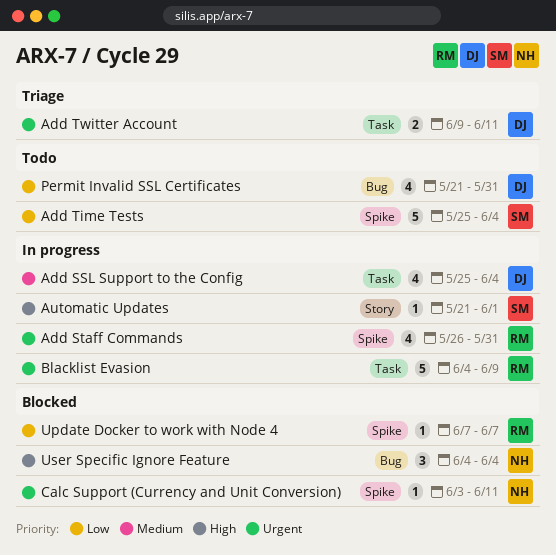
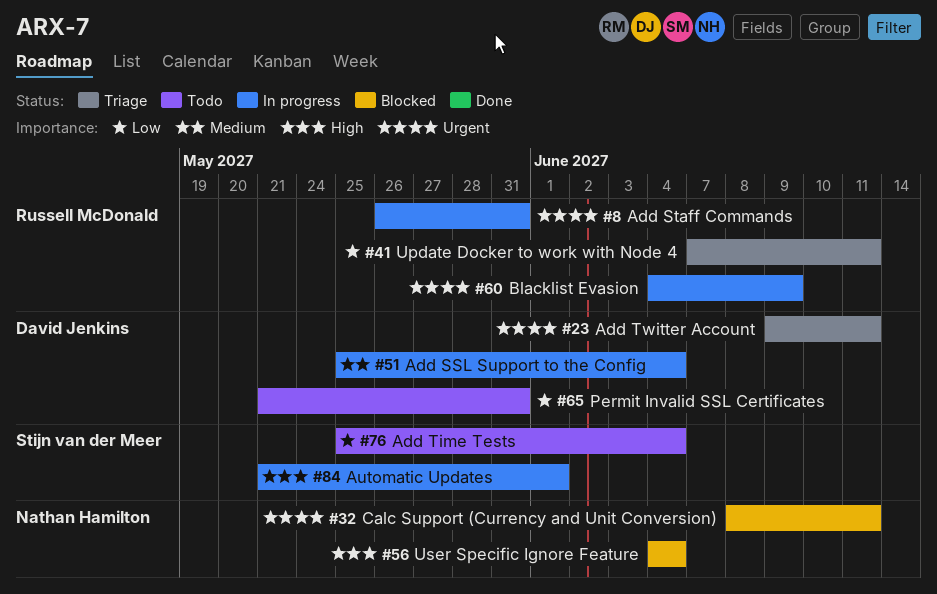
Calc Support (Currency and Unit Conversion), start: Jun 3 -> Jun 8
Update Docker to work with Node 4, status: Blocked -> Triage
Update Docker to work with Node 4, due: Jun 7 -> Jun 11

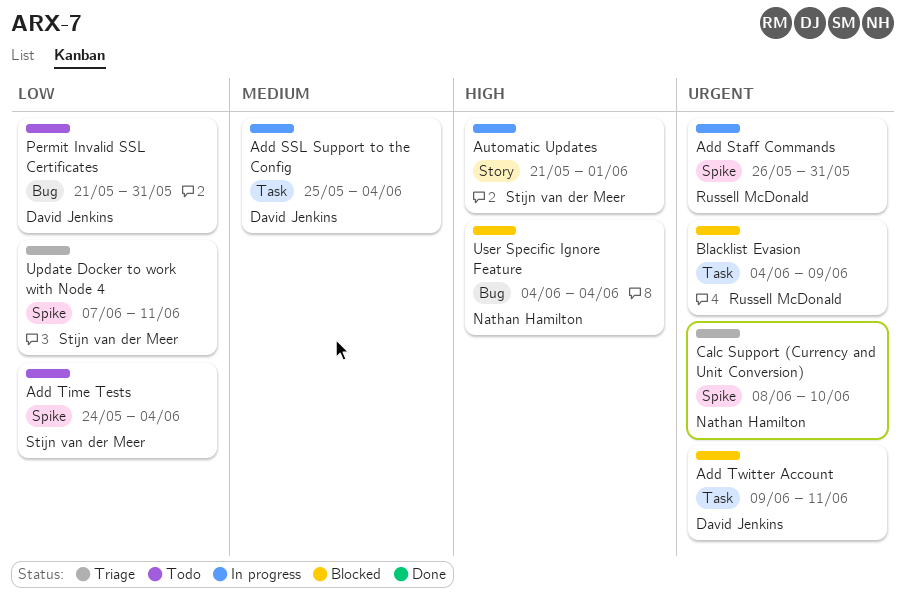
Add Time Tests, start: May 25 -> May 24
Add Twitter Account, status: Triage -> Blocked
Blacklist Evasion, status: In progress -> Blocked
Calc Support (Currency and Unit Conversion), status: Blocked -> Triage
Calc Support (Currency and Unit Conversion), due: Jun 11 -> Jun 10
Update Docker to work with Node 4, owner: Russell McDonald -> Stijn van der Meer

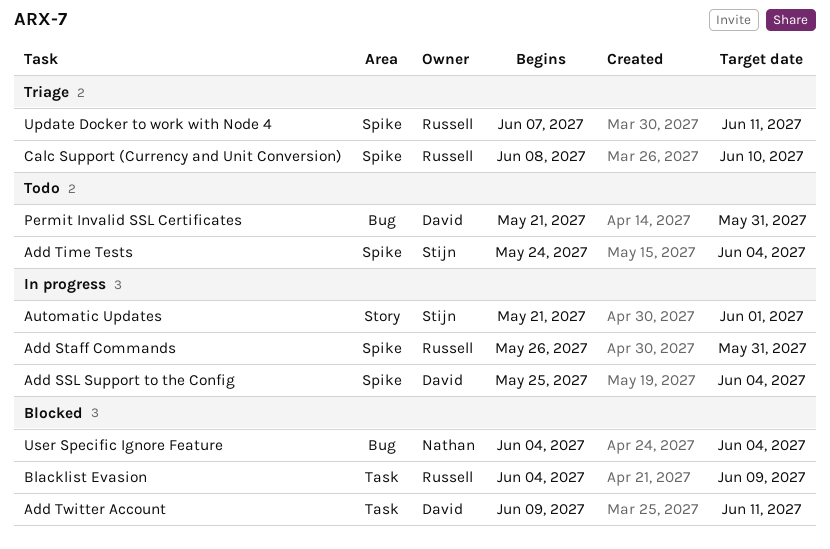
Add SSL Support to the Config, label: Task -> Spike
Calc Support (Currency and Unit Conversion), owner: Nathan Hamilton -> Russell McDonald
Update Docker to work with Node 4, owner: Stijn van der Meer -> Russell McDonald

